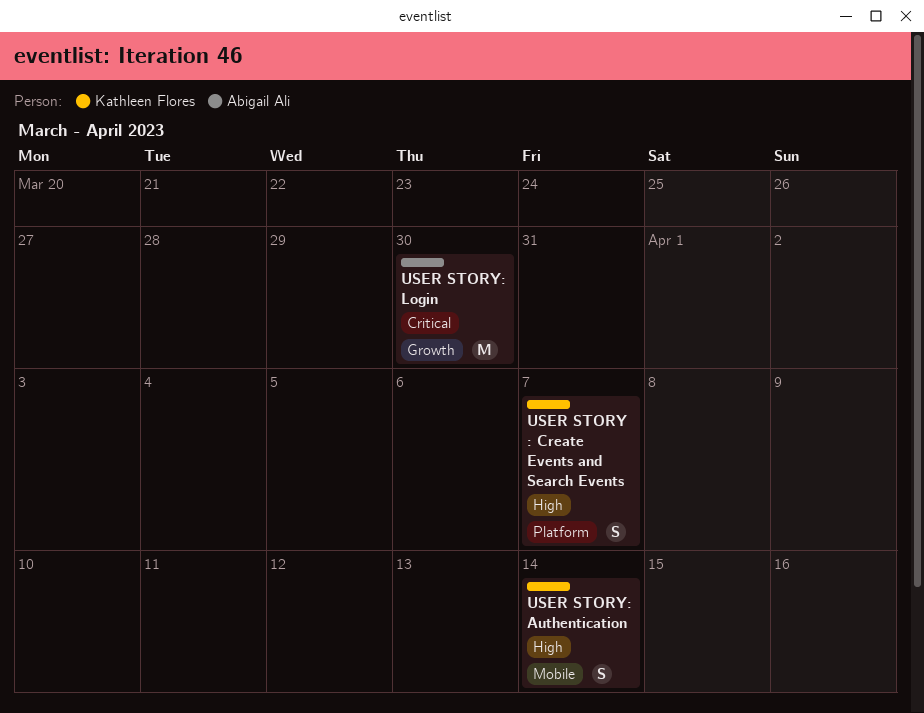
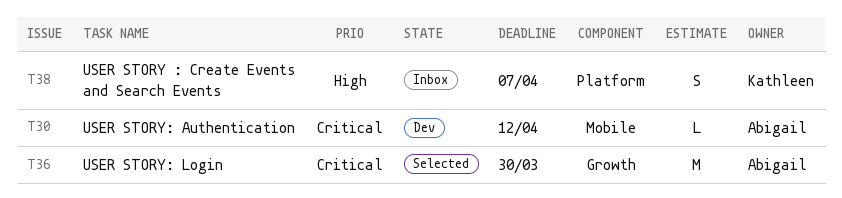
USER STORY: Authentication, owner: Kathleen Flores -> Abigail Ali
USER STORY: Authentication, priority: High -> Critical
USER STORY: Authentication, estimate: S -> L
USER STORY: Authentication, due: Apr 14 -> Apr 12

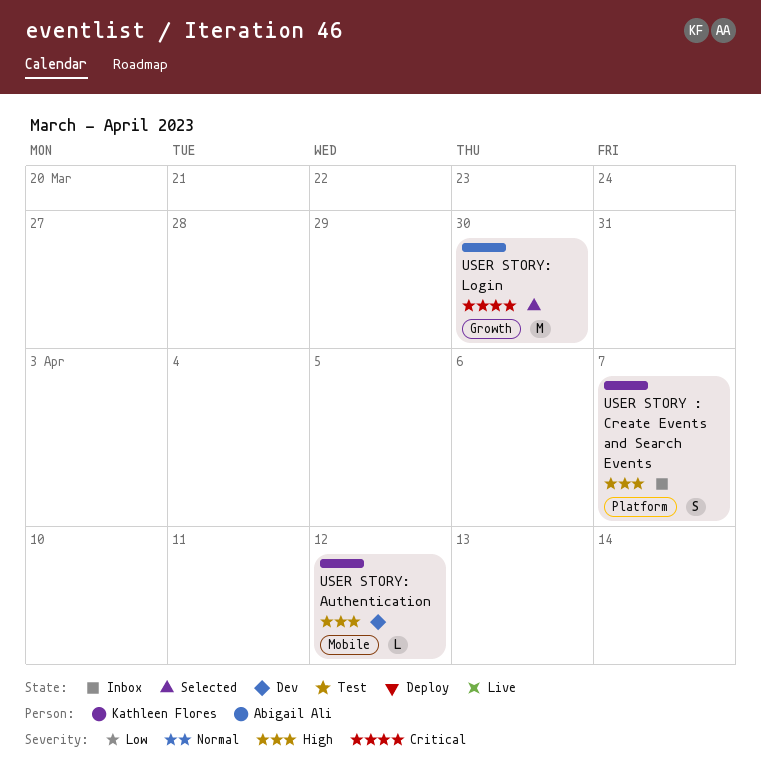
USER STORY: Authentication, owner: Abigail Ali -> Kathleen Flores
USER STORY: Authentication, priority: Critical -> High

